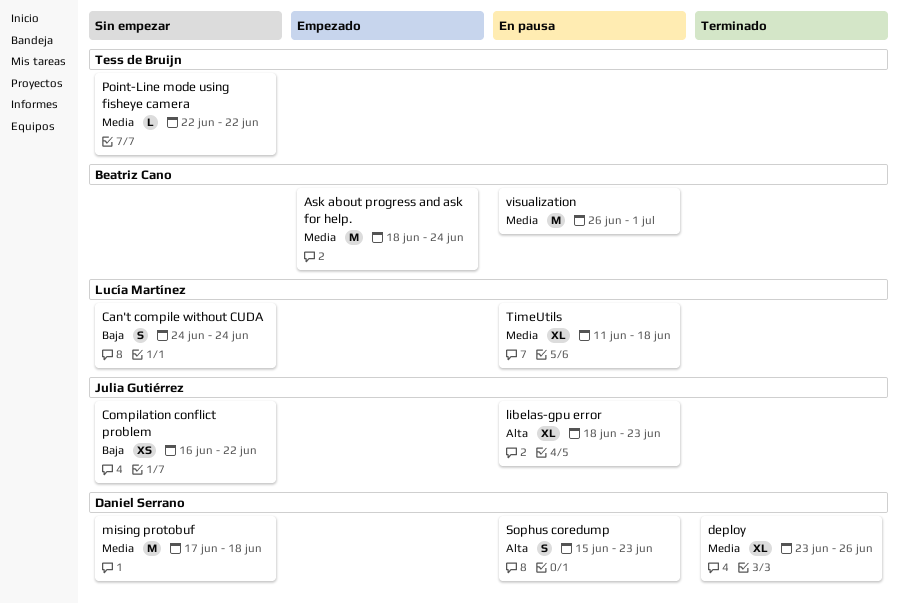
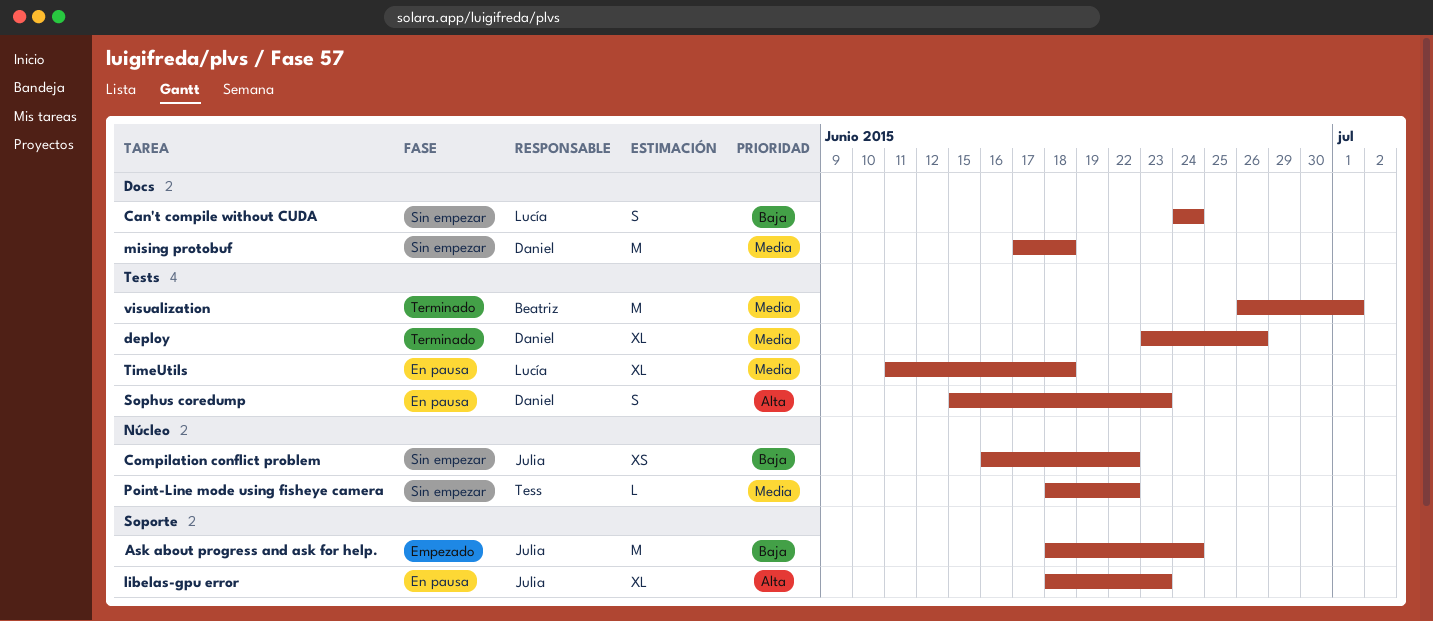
Ask about progress and ask for help., owner: Beatriz Cano -> Julia Gutiérrez
Ask about progress and ask for help., priority: Media -> Baja
Point-Line mode using fisheye camera, start: Jun 22 -> Jun 18
visualization, status: En pausa -> Terminado

